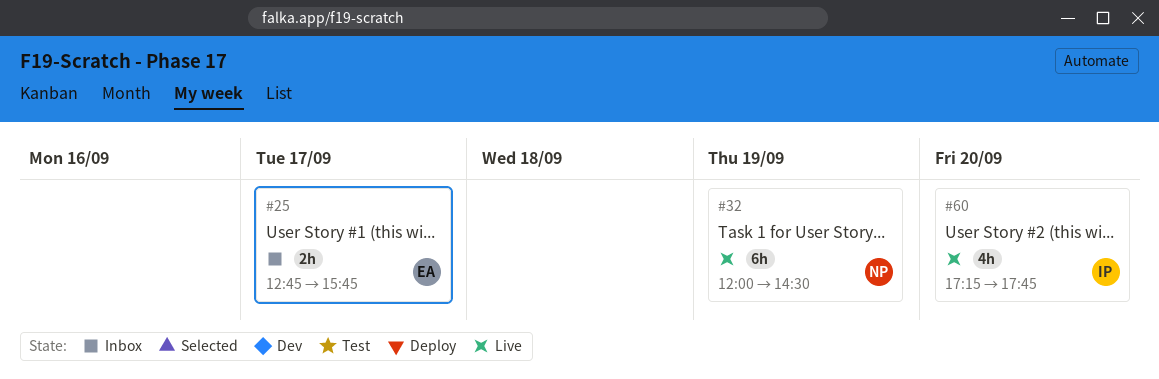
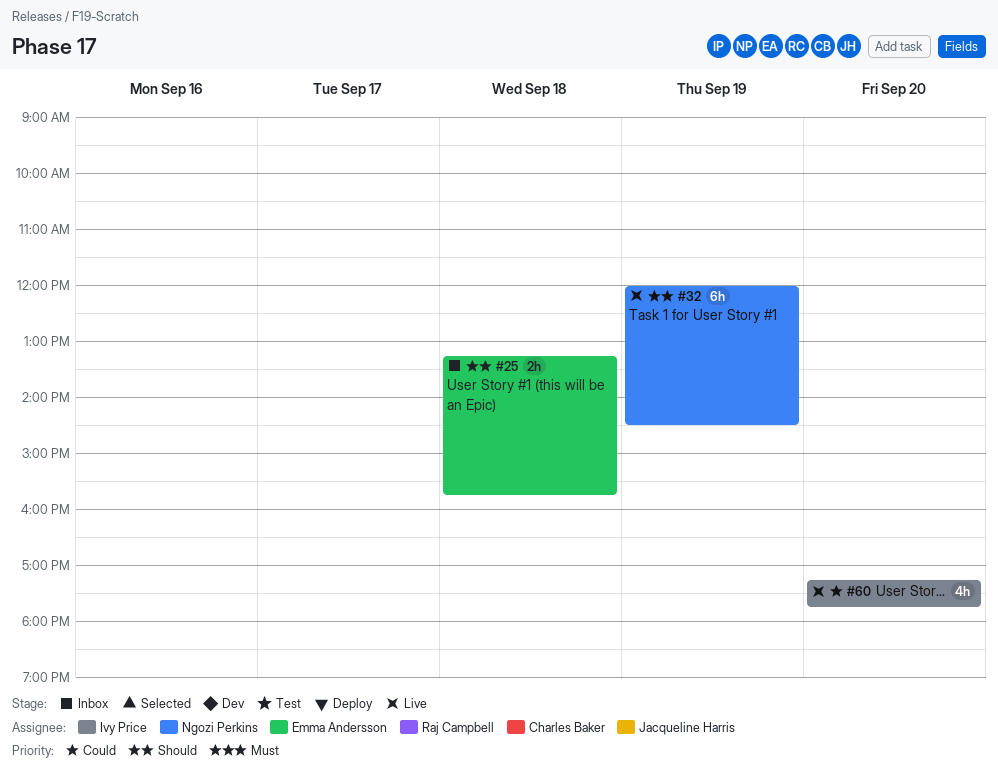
#25, day: Sep 17 -> Sep 18
#25, begins: 12:45 -> 13:15

